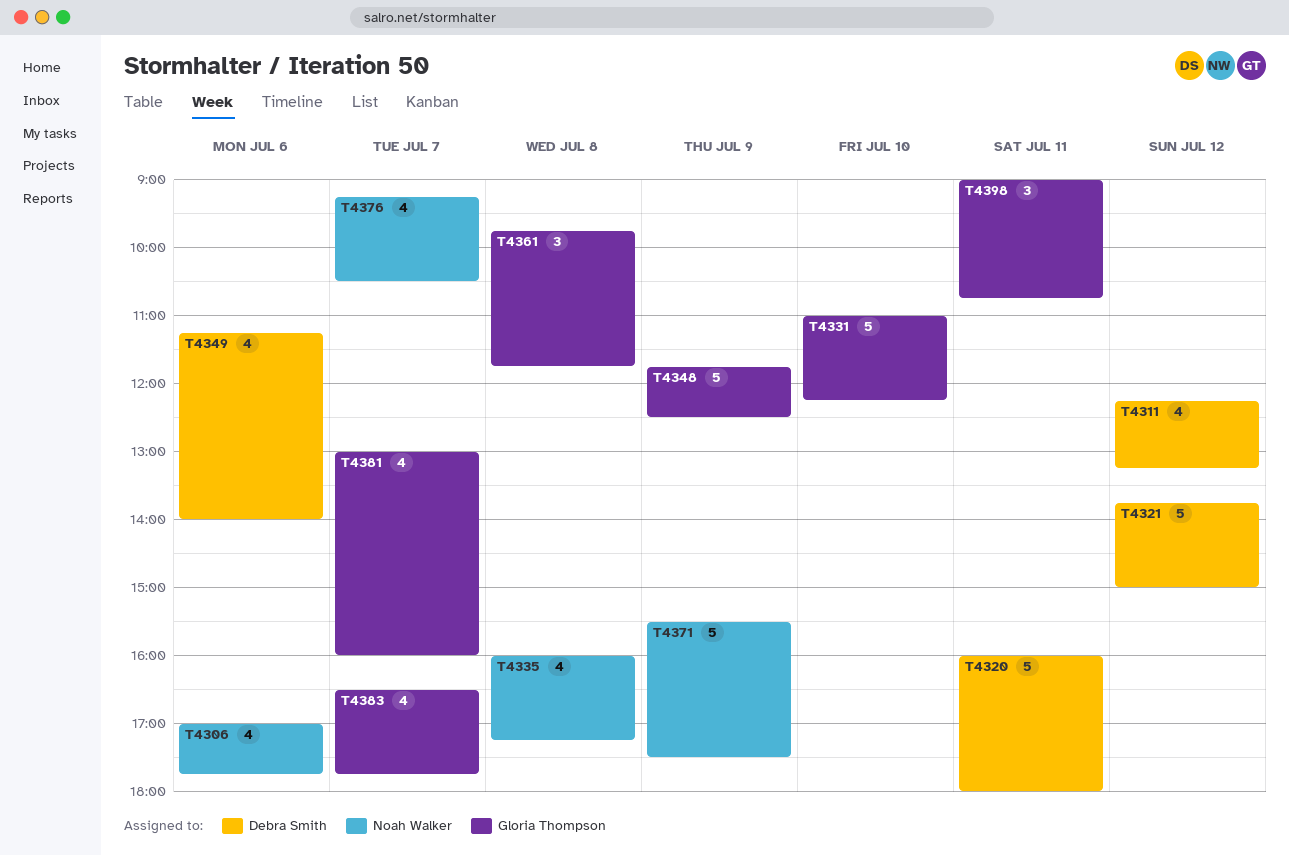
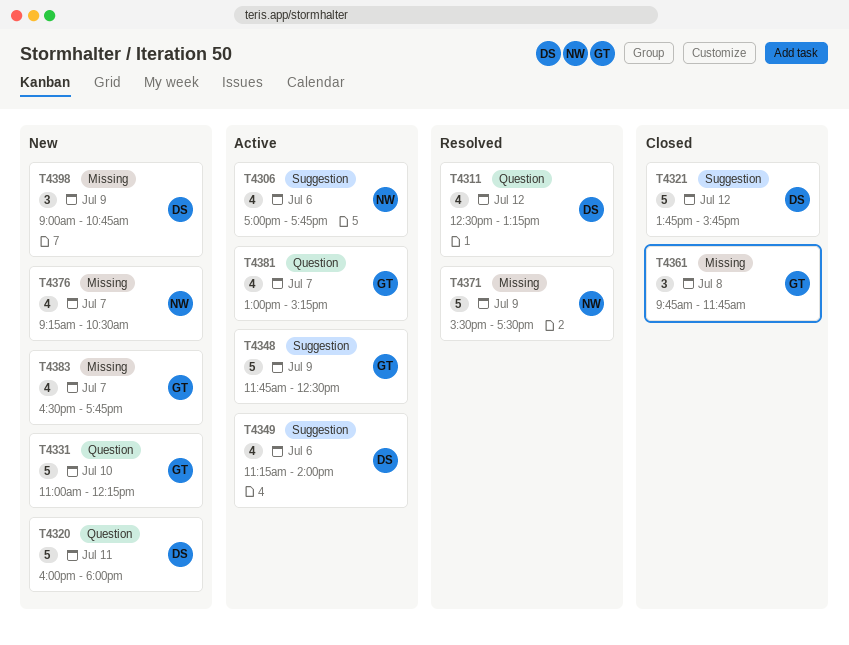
T4311, begins: 12:15 -> 12:30
T4321, ends: 15:00 -> 15:45
T4335: present -> none
T4381, ends: 16:00 -> 15:15
T4398, owner: Gloria Thompson -> Debra Smith
T4398, day: Jul 11 -> Jul 9

